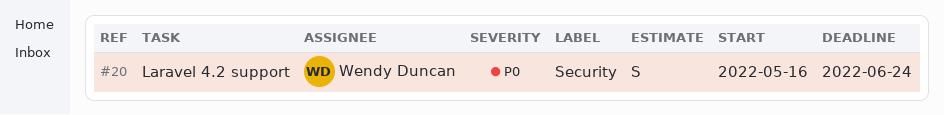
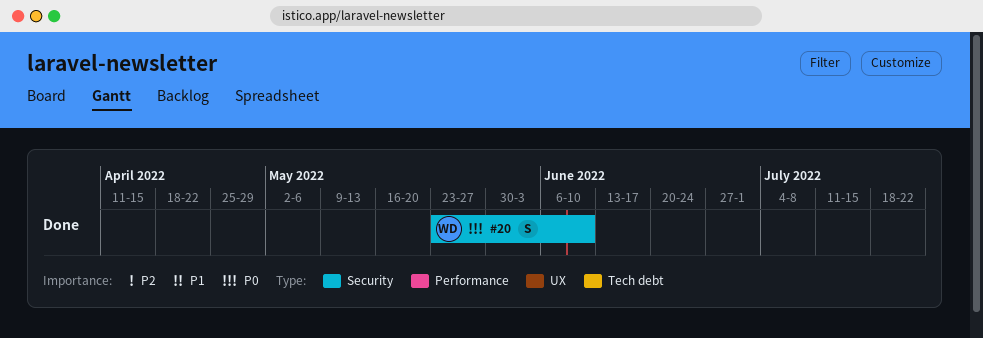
#20, start: May 16 -> May 23
#20, due: Jun 24 -> Jun 10

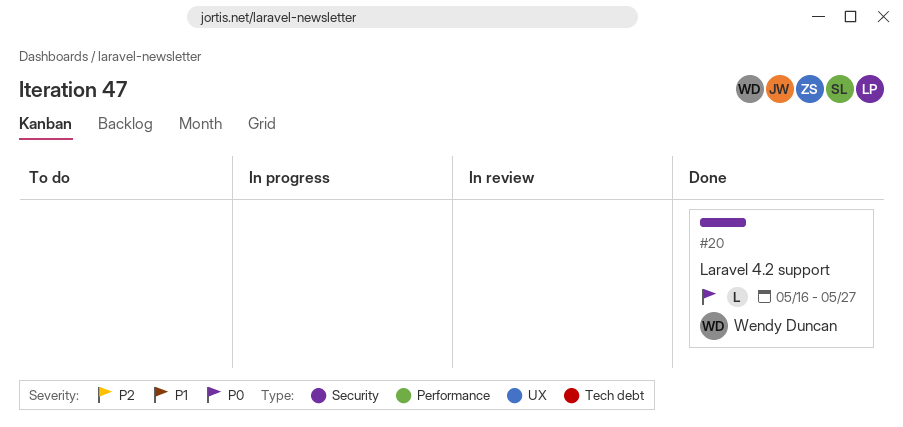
#20, estimate: S -> L
#20, start: May 23 -> May 16
#20, due: Jun 10 -> May 27

